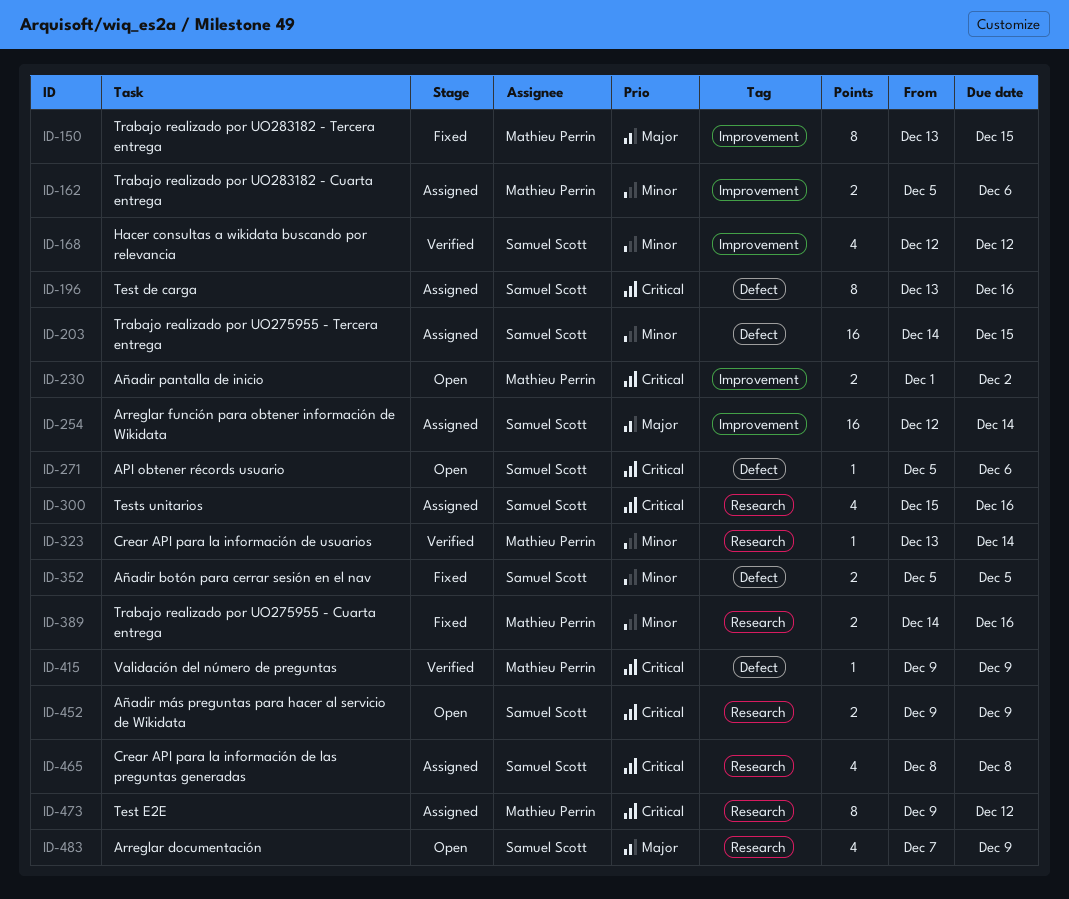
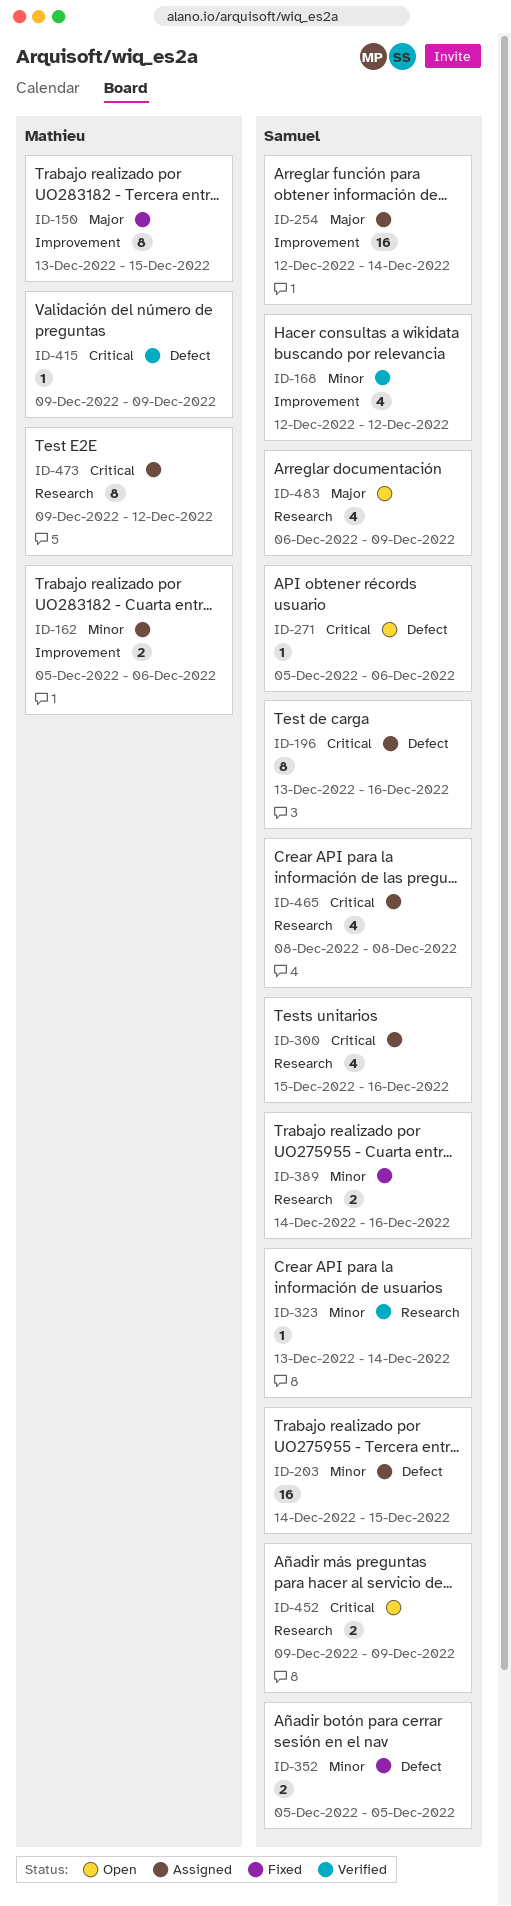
ID-230: present -> none
ID-323, owner: Mathieu Perrin -> Samuel Scott
ID-389, owner: Mathieu Perrin -> Samuel Scott
ID-483, start: Dec 7 -> Dec 6

